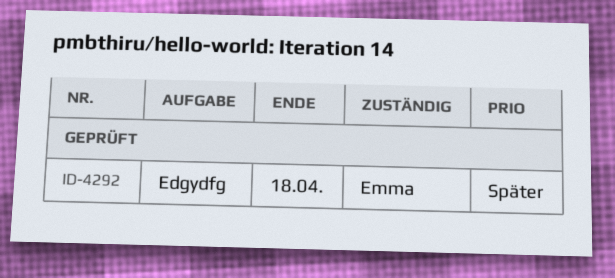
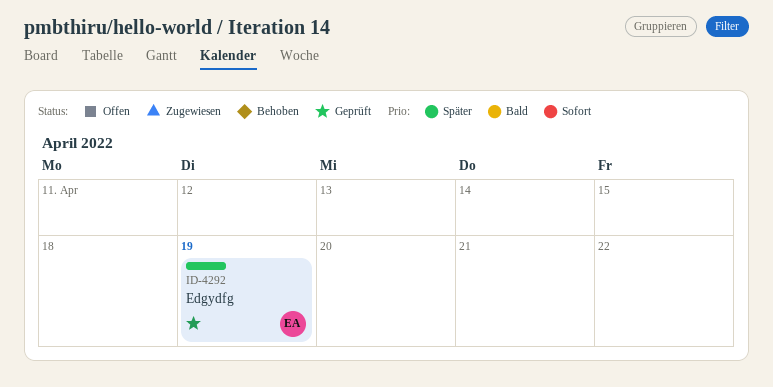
ID-4292, due: Apr 18 -> Apr 19

